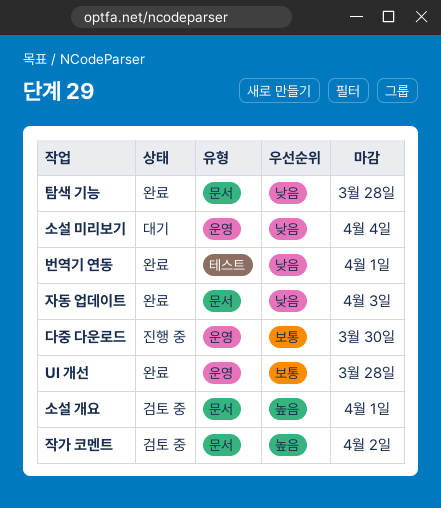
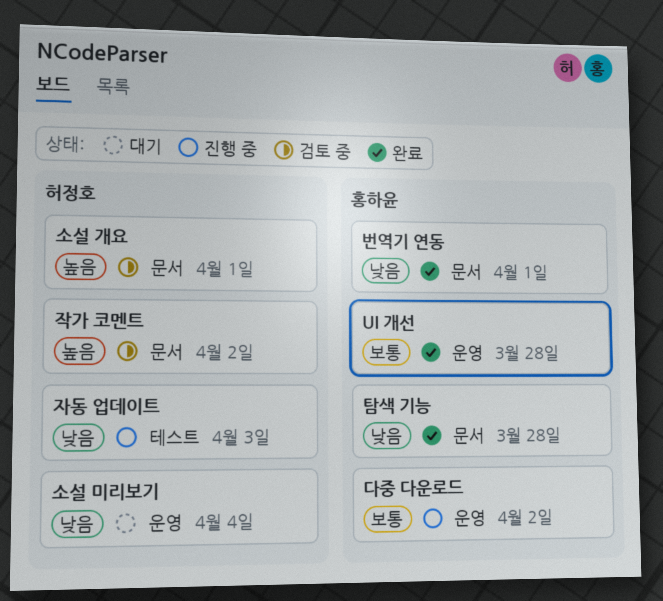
다중 다운로드, due: Mar 30 -> Apr 2
번역기 연동, label: 테스트 -> 문서
자동 업데이트, status: 완료 -> 진행 중
자동 업데이트, label: 문서 -> 테스트

